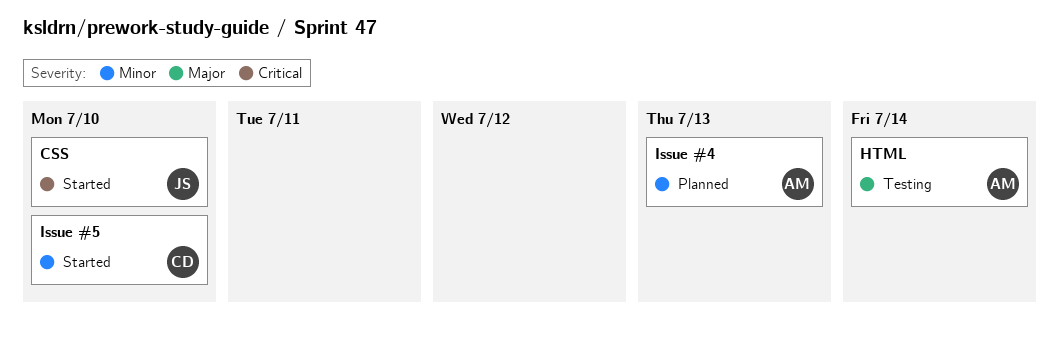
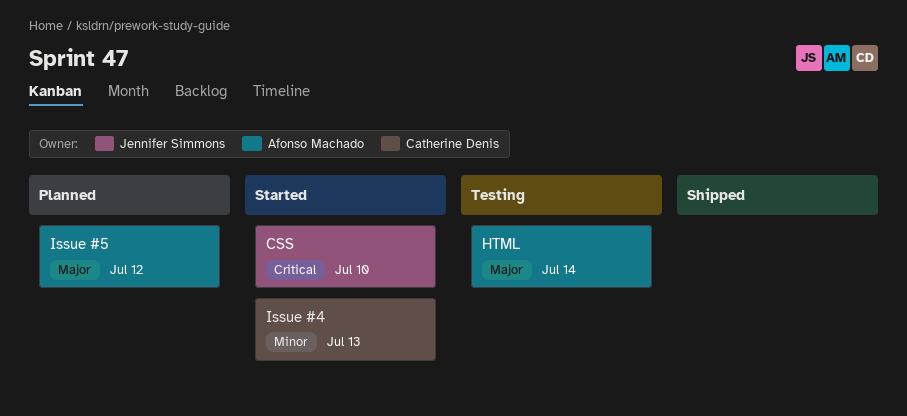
Issue #4, status: Planned -> Started
Issue #4, owner: Afonso Machado -> Catherine Denis
Issue #5, status: Started -> Planned
Issue #5, owner: Catherine Denis -> Afonso Machado
Issue #5, priority: Minor -> Major
Issue #5, due: Jul 10 -> Jul 12

